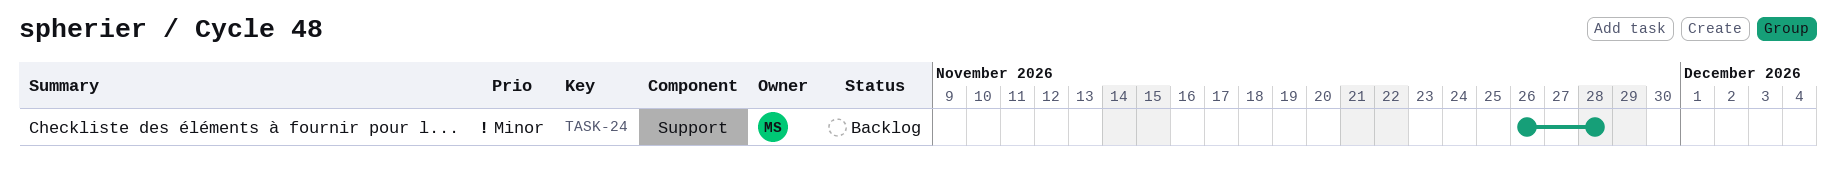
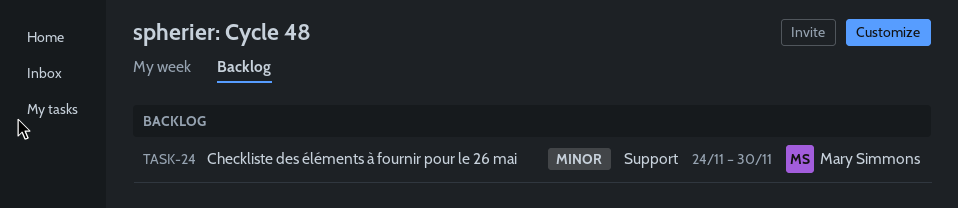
TASK-24, start: Nov 26 -> Nov 24
TASK-24, due: Nov 28 -> Nov 30

